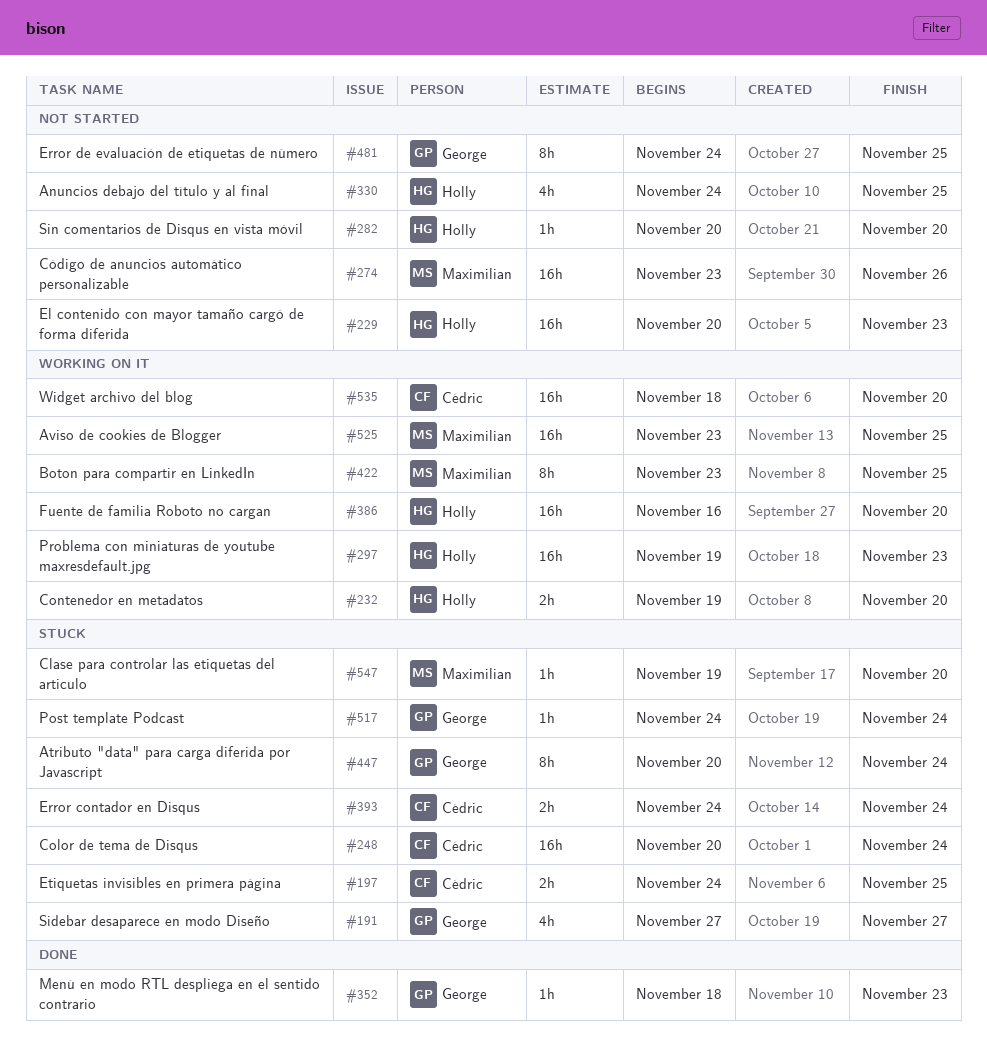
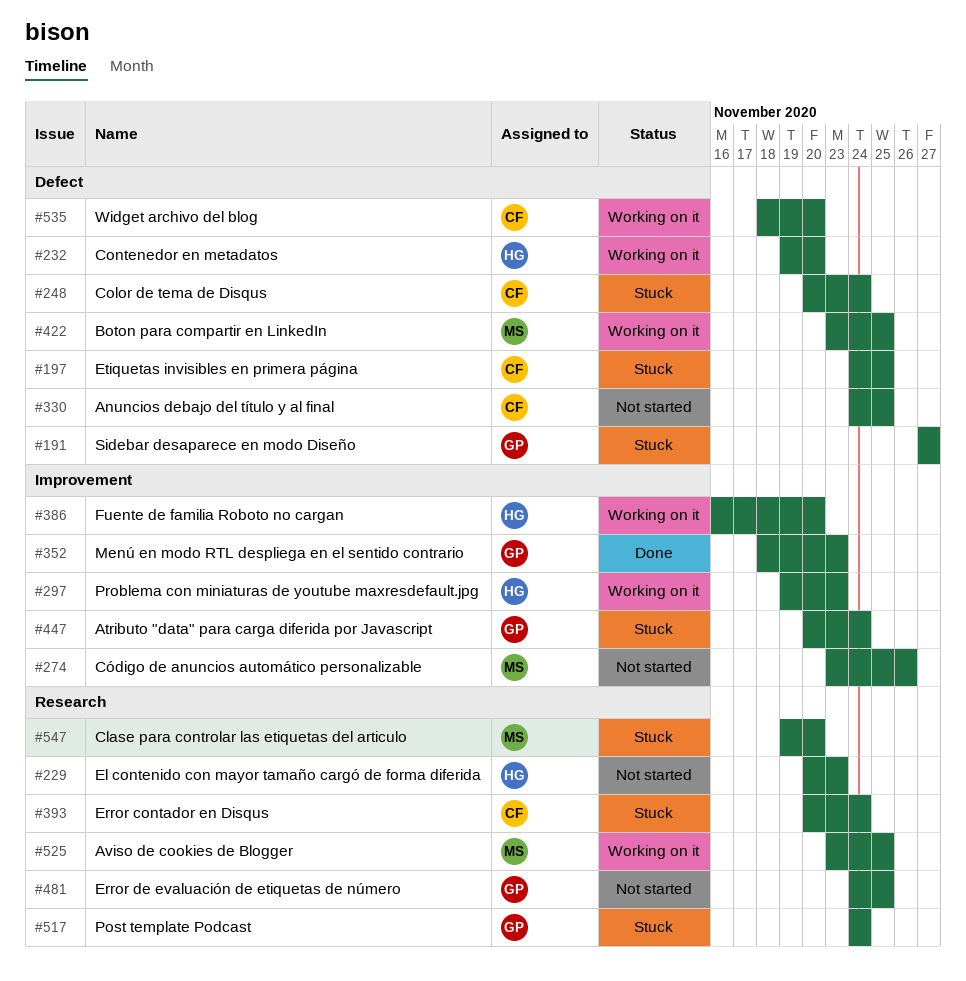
#282: present -> none
#330, owner: Holly -> Cédric
#393, start: Nov 24 -> Nov 20

